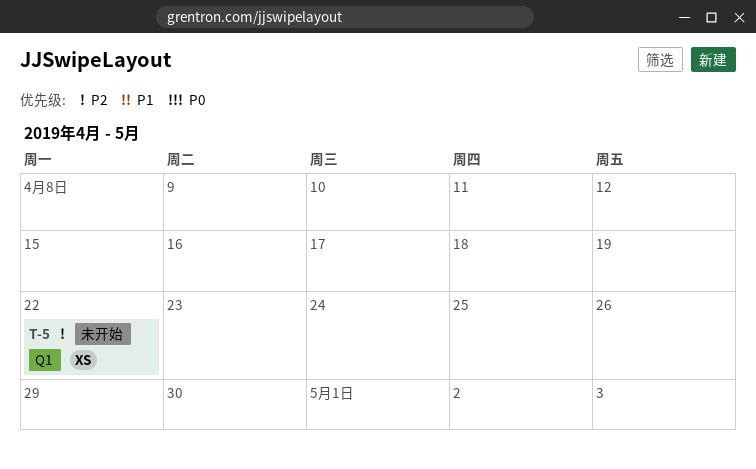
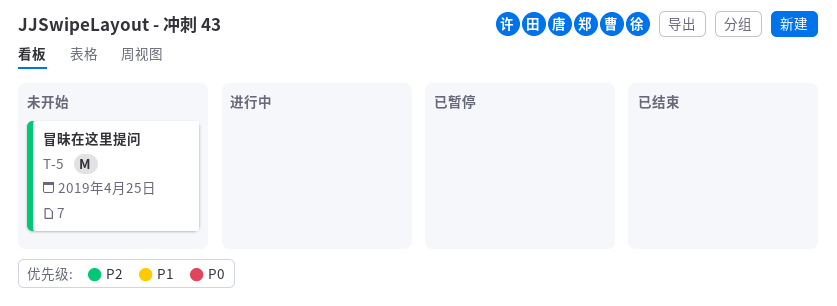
T-5, estimate: XS -> M
T-5, due: Apr 22 -> Apr 25

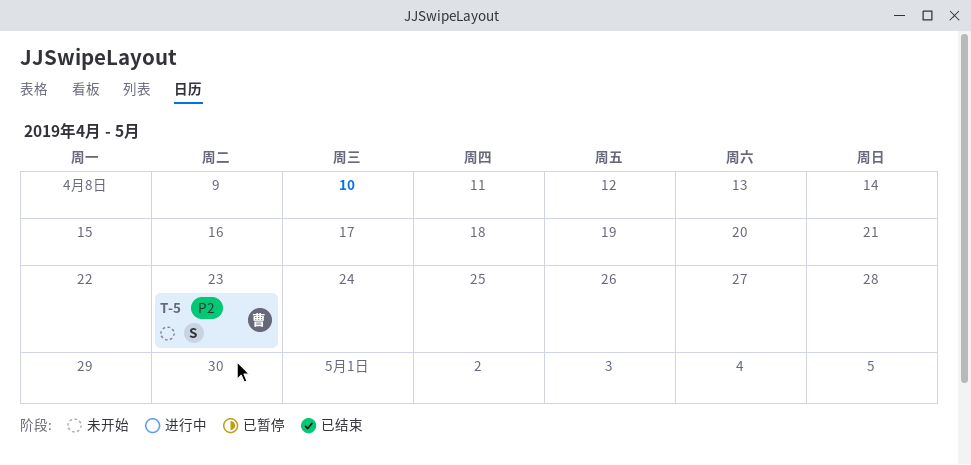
T-5, estimate: M -> S
T-5, due: Apr 25 -> Apr 23

